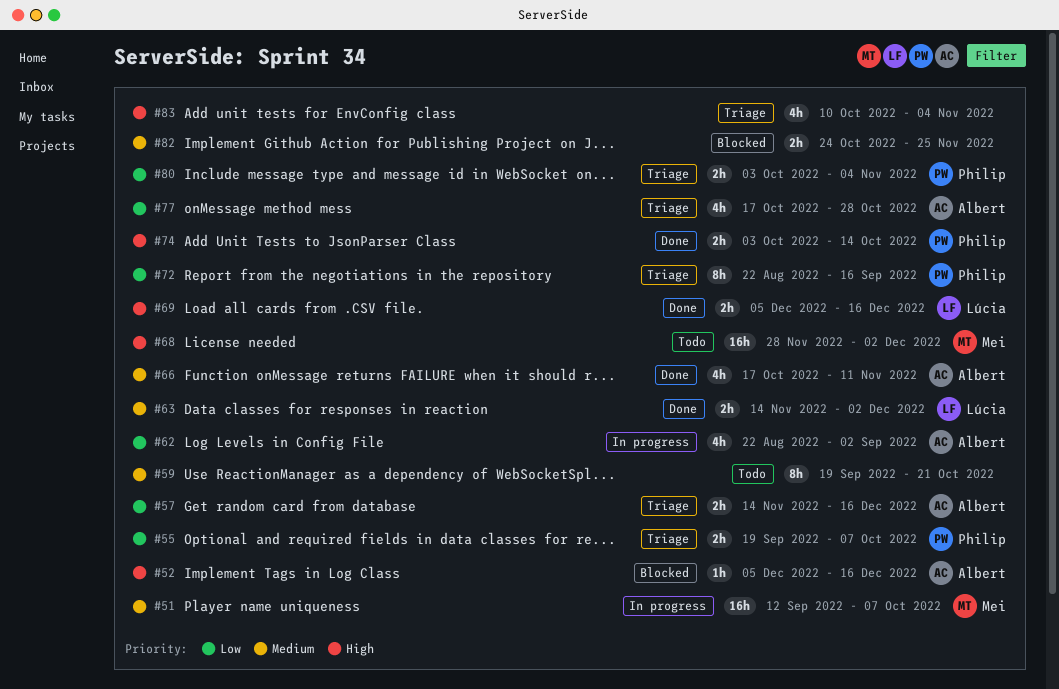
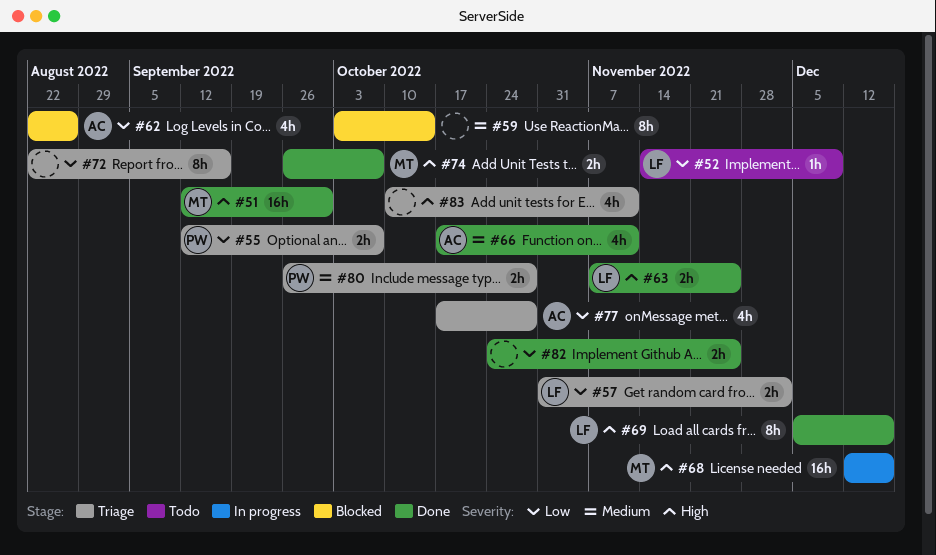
#51, status: In progress -> Done
#51, priority: Medium -> High
#51, due: Oct 7 -> Sep 30
#52, status: Blocked -> Todo
#52, owner: Albert -> Lúcia
#52, priority: High -> Low
#52, start: Dec 5 -> Nov 14
#52, due: Dec 16 -> Dec 9
#55, start: Sep 19 -> Sep 12
#57, owner: Albert -> Lúcia
#57, start: Nov 14 -> Oct 31
#57, due: Dec 16 -> Dec 2
#59, status: Todo -> Blocked
#59, start: Sep 19 -> Oct 3
#59, due: Oct 21 -> Oct 14
#62, status: In progress -> Blocked
#62, due: Sep 2 -> Aug 26
#63, priority: Medium -> High
#63, start: Nov 14 -> Nov 7
#63, due: Dec 2 -> Nov 25
#68, status: Todo -> In progress
#68, start: Nov 28 -> Dec 12
#68, due: Dec 2 -> Dec 16
#69, estimate: 2h -> 8h
#72, owner: Philip -> none
#74, owner: Philip -> Mei
#74, start: Oct 3 -> Sep 26
#74, due: Oct 14 -> Oct 7
#80, priority: Low -> Medium
#80, start: Oct 3 -> Sep 26
#80, due: Nov 4 -> Oct 28
#82, status: Blocked -> Done
#82, priority: Medium -> Low
#83, due: Nov 4 -> Nov 11

